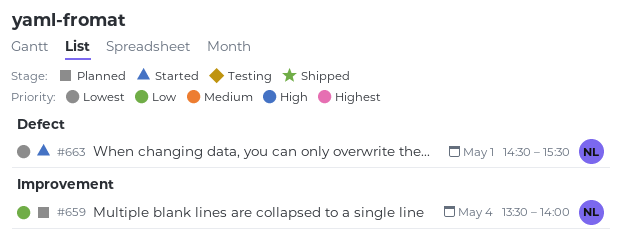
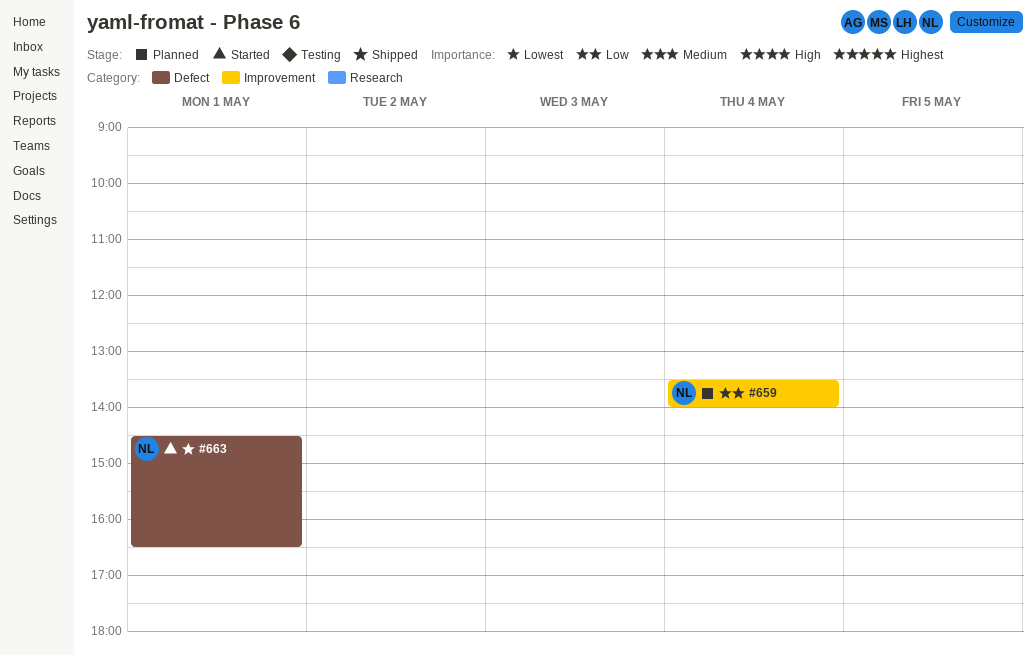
#663, ends: 15:30 -> 16:30

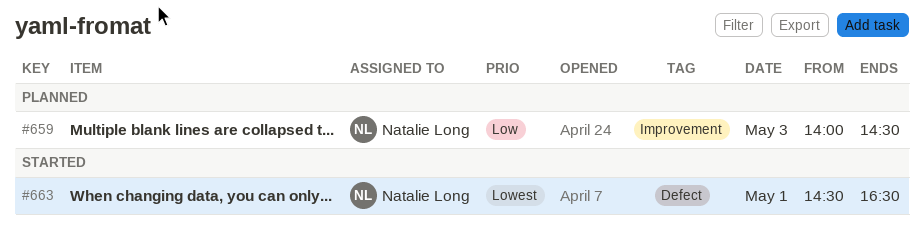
#659, day: May 4 -> May 3
#659, begins: 13:30 -> 14:00
#659, ends: 14:00 -> 14:30

